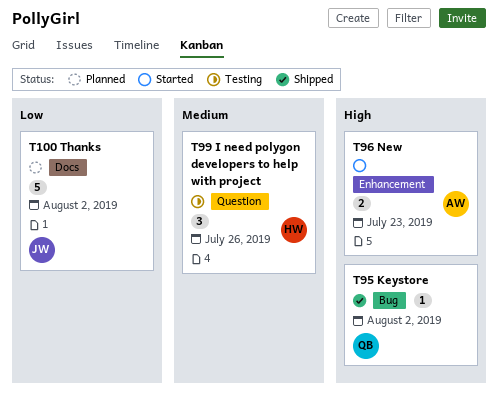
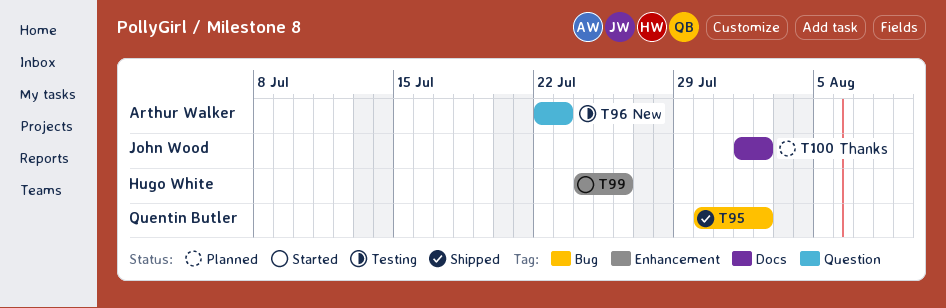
T96, status: Started -> Testing
T96, label: Enhancement -> Question
T99, status: Testing -> Started
T99, label: Question -> Enhancement

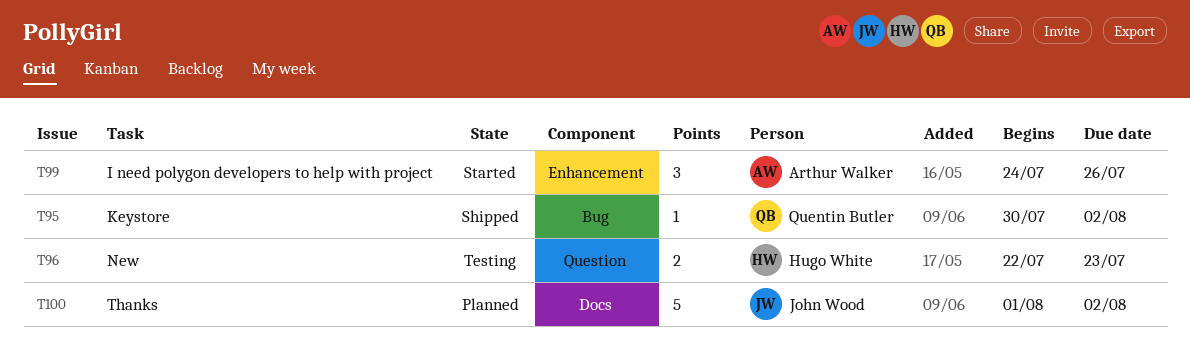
T96, owner: Arthur Walker -> Hugo White
T99, owner: Hugo White -> Arthur Walker

